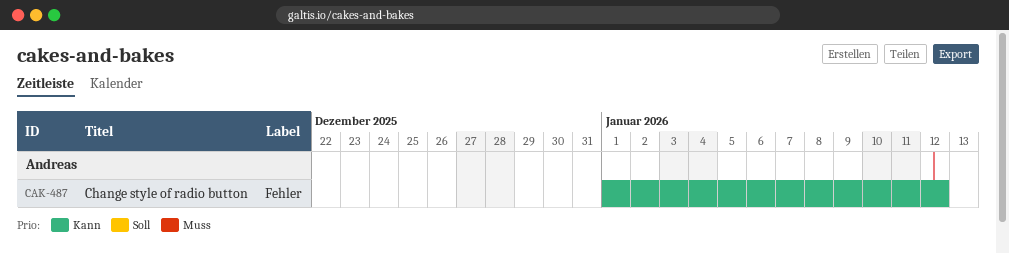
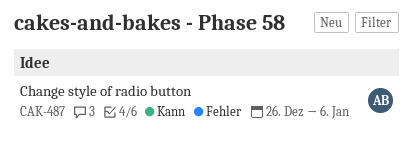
CAK-487, start: Jan 1 -> Dec 26
CAK-487, due: Jan 12 -> Jan 6

